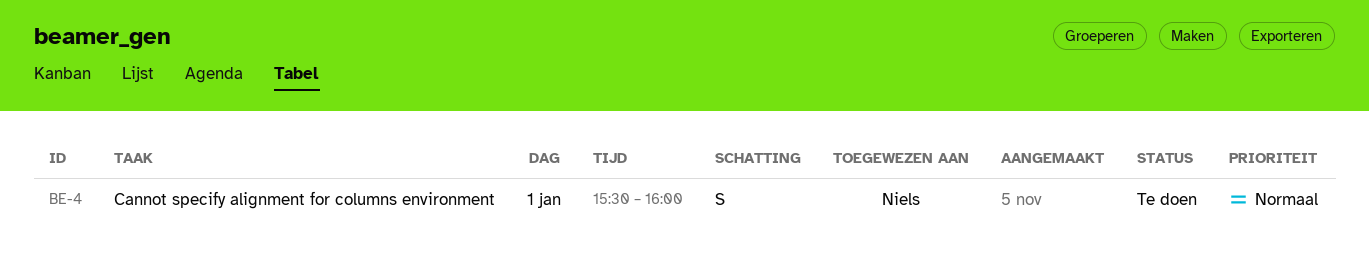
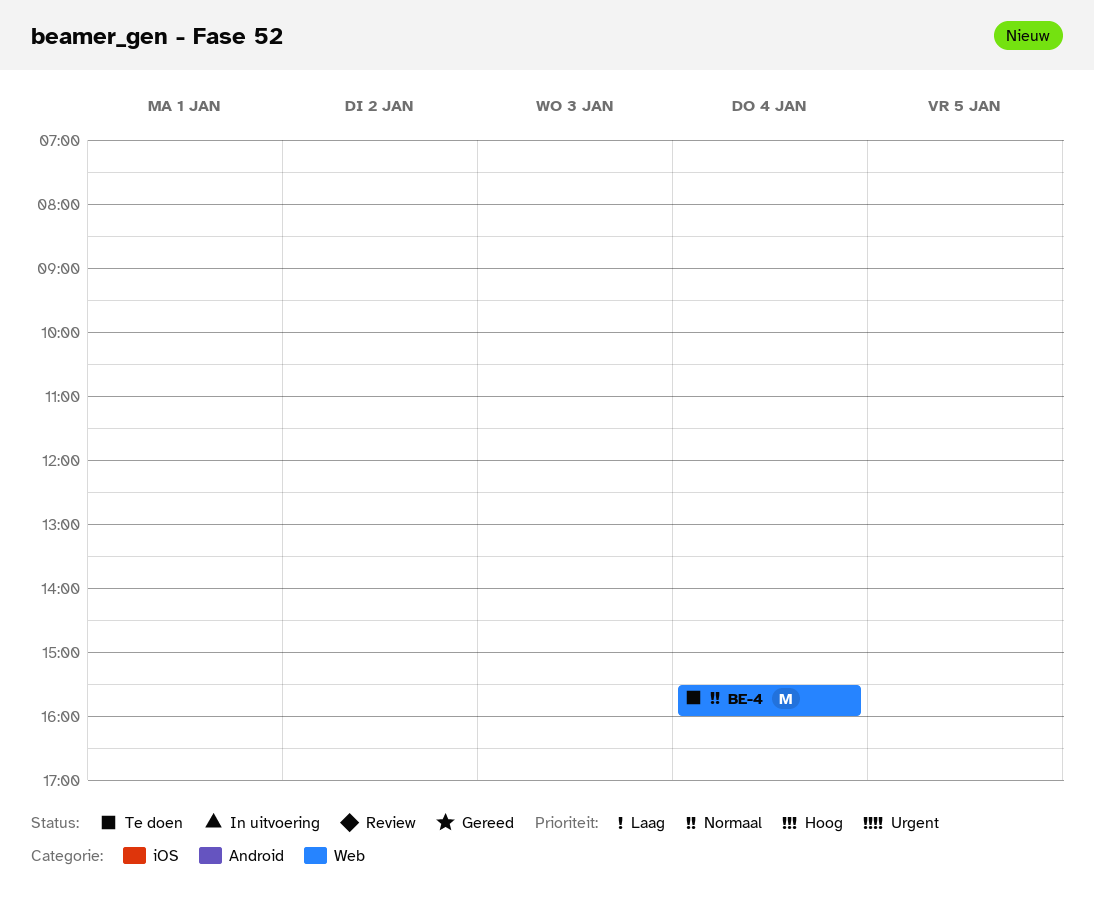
BE-4, estimate: S -> M
BE-4, day: Jan 1 -> Jan 4

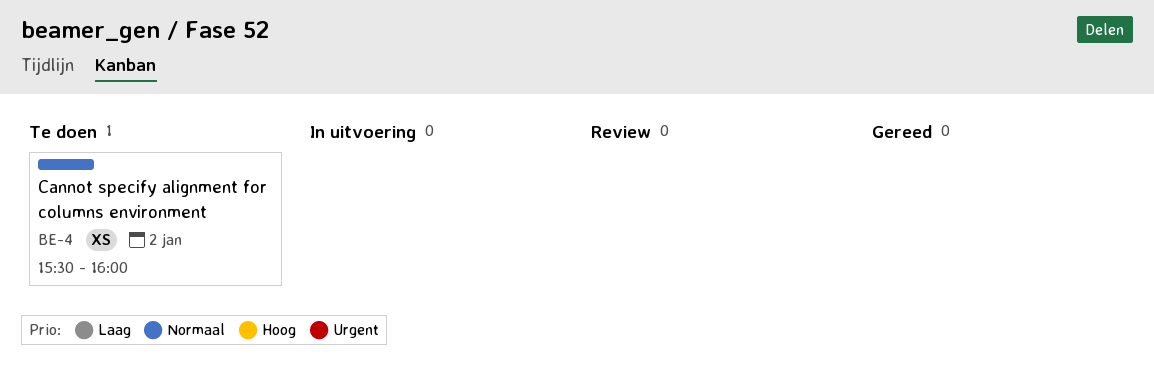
BE-4, estimate: M -> XS
BE-4, day: Jan 4 -> Jan 2

